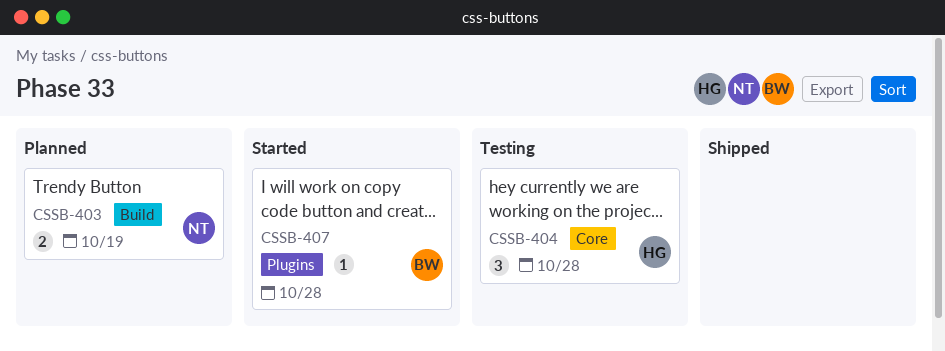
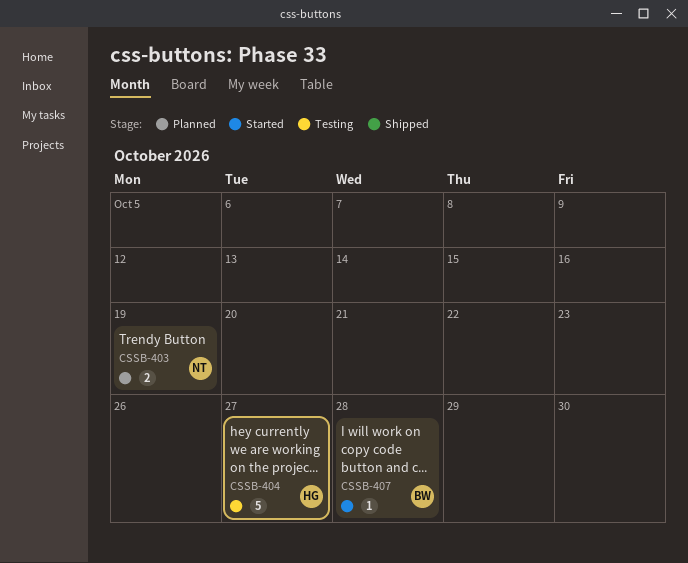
CSSB-404, estimate: 3 -> 5
CSSB-404, due: Oct 28 -> Oct 27

